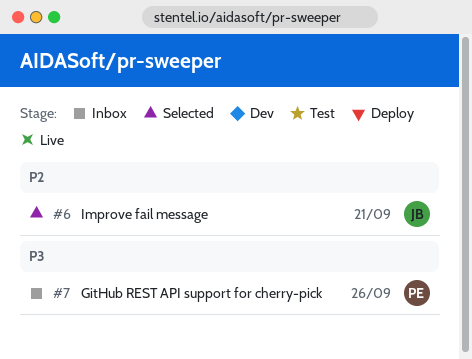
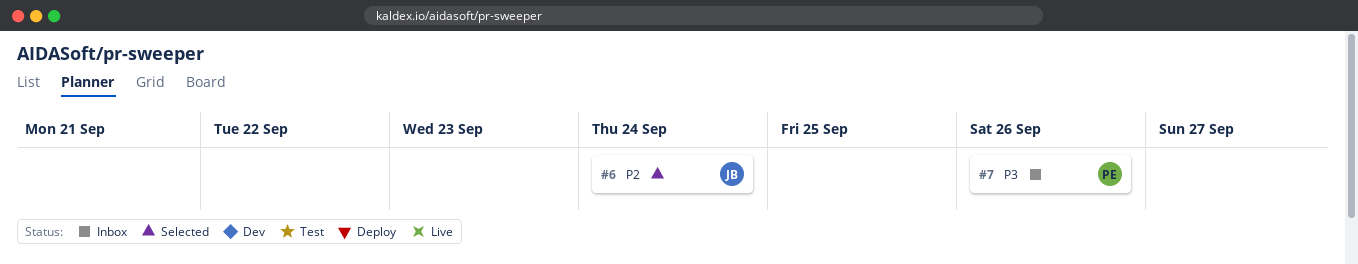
#6, due: Sep 21 -> Sep 24

